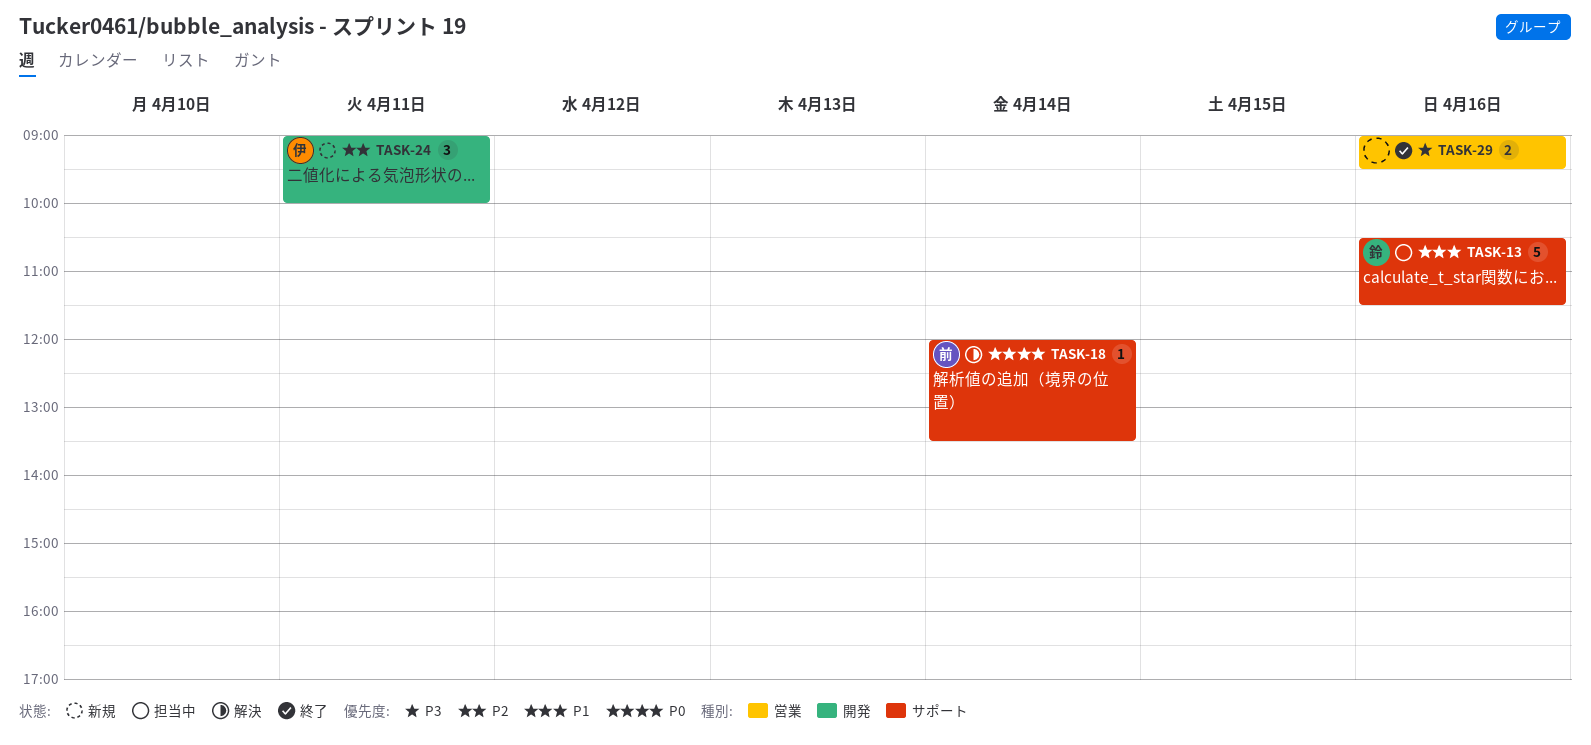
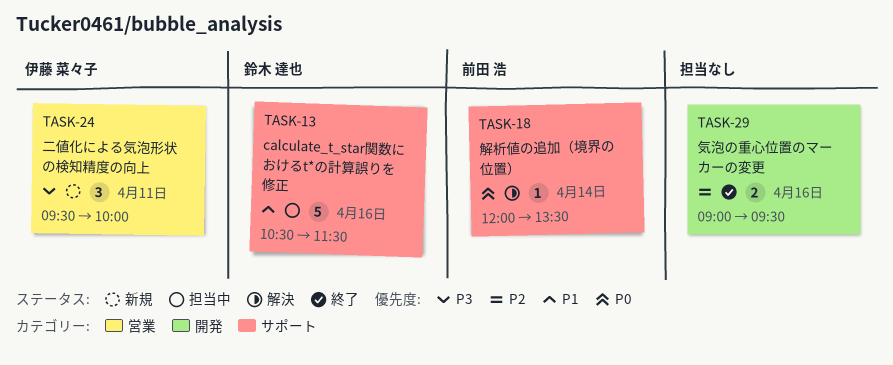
TASK-24, priority: P2 -> P3
TASK-24, label: 開発 -> 営業
TASK-24, begins: 09:00 -> 09:30
TASK-29, priority: P3 -> P2
TASK-29, label: 営業 -> 開発

